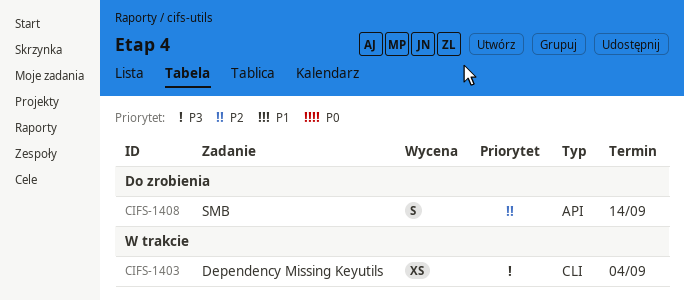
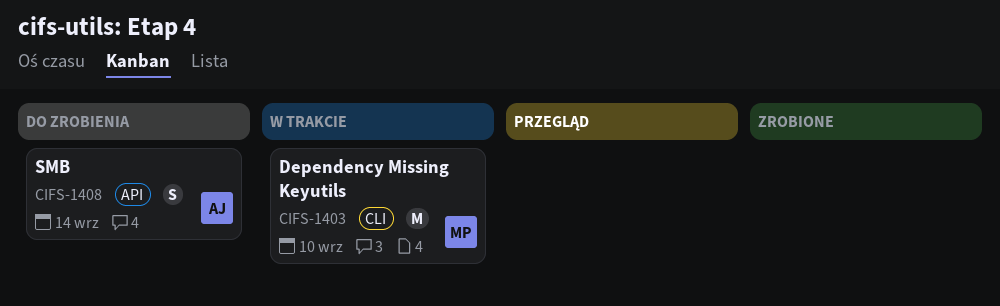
CIFS-1403, estimate: XS -> M
CIFS-1403, due: Sep 4 -> Sep 10

